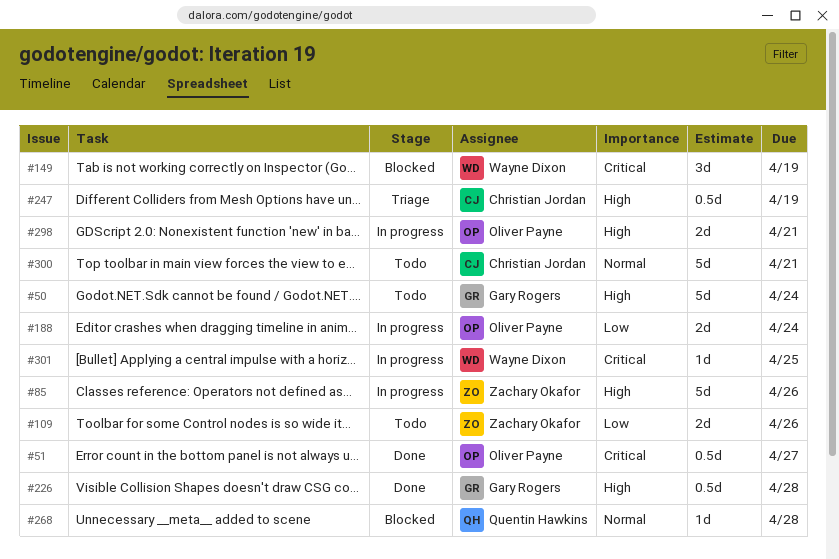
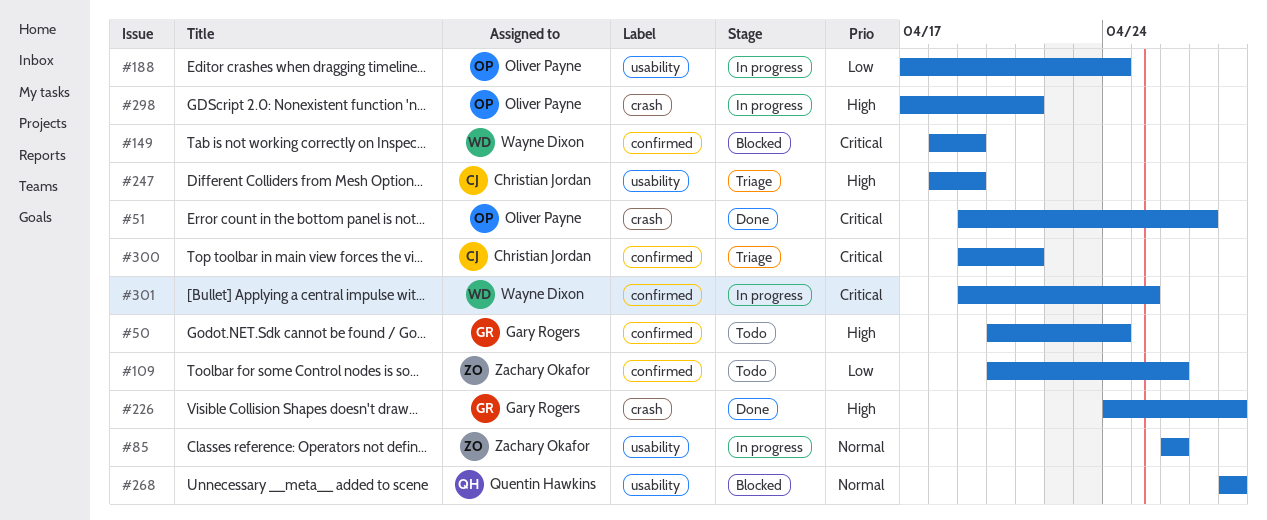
#85, priority: High -> Normal
#300, status: Todo -> Triage
#300, priority: Normal -> Critical

